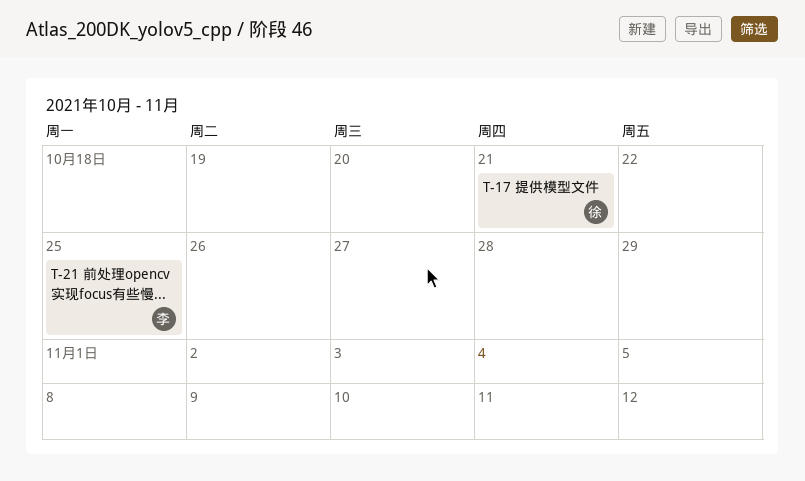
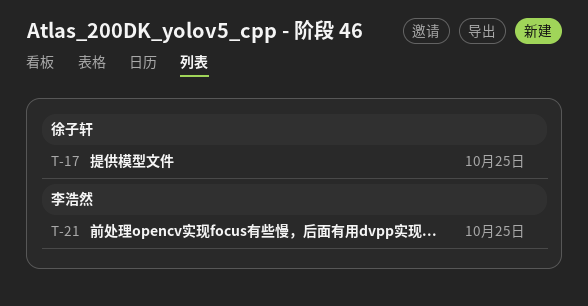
T-17, due: Oct 21 -> Oct 25

